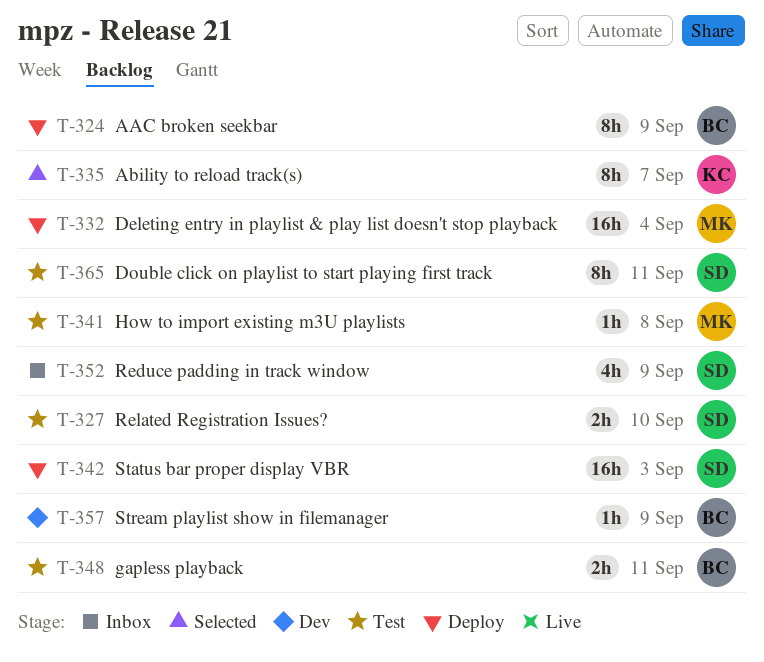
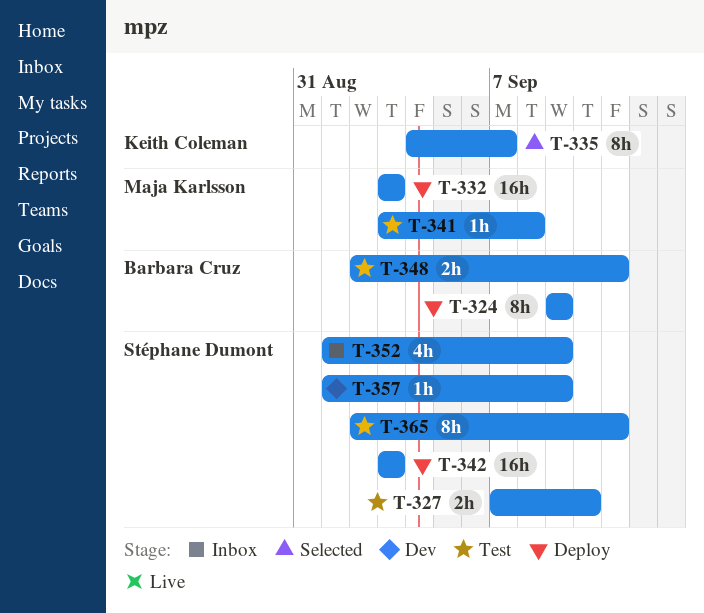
T-332, due: Sep 4 -> Sep 3
T-357, owner: Barbara Cruz -> Stéphane Dumont

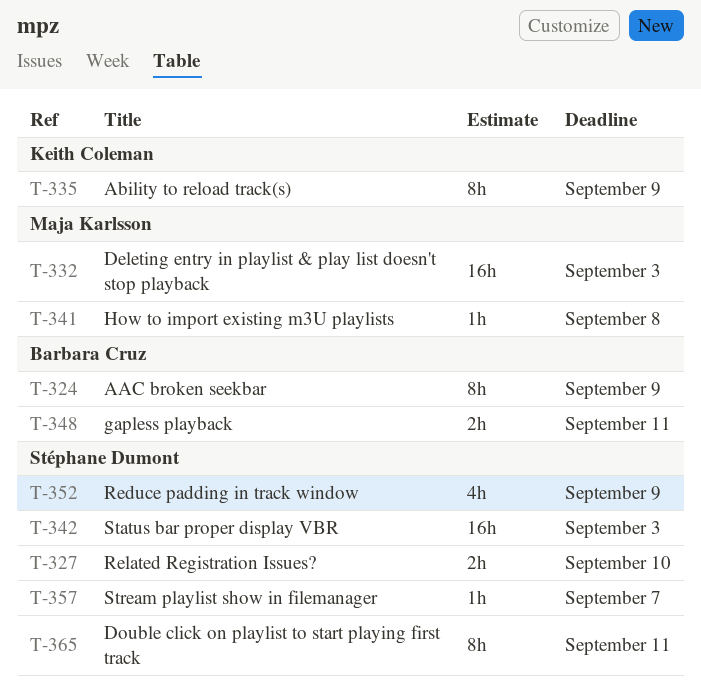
T-335, due: Sep 7 -> Sep 9
T-357, due: Sep 9 -> Sep 7

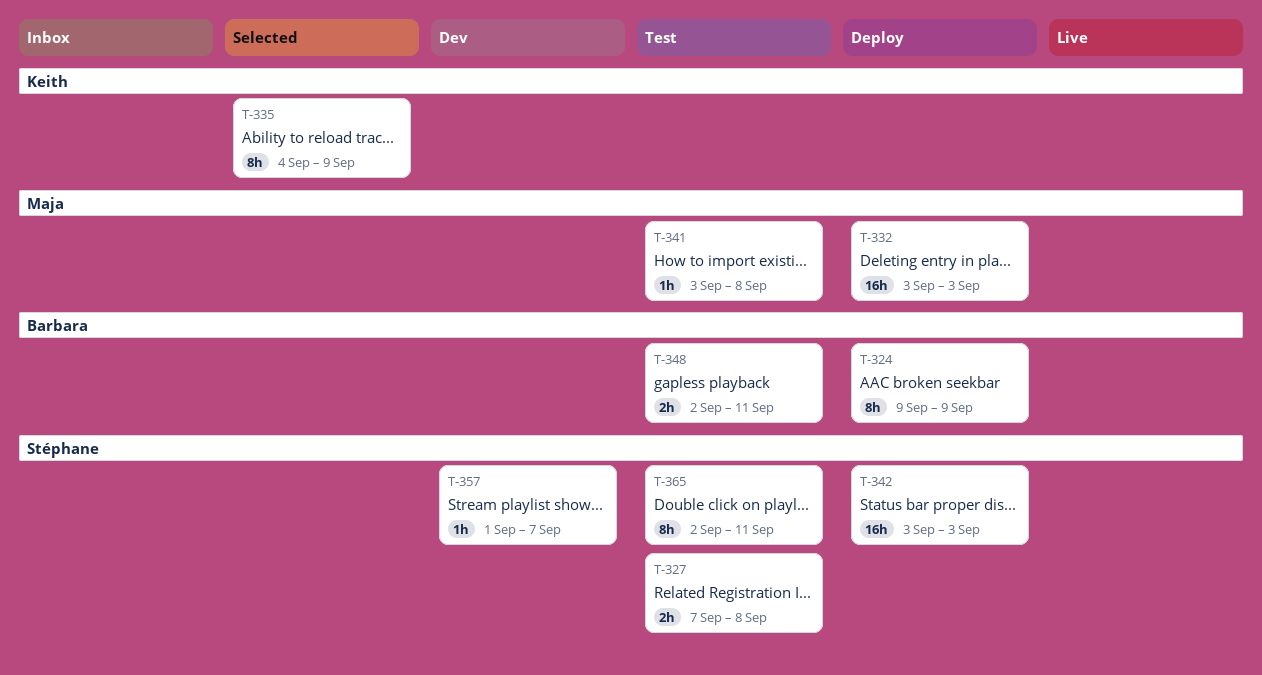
T-327, due: Sep 10 -> Sep 8
T-352: present -> none

